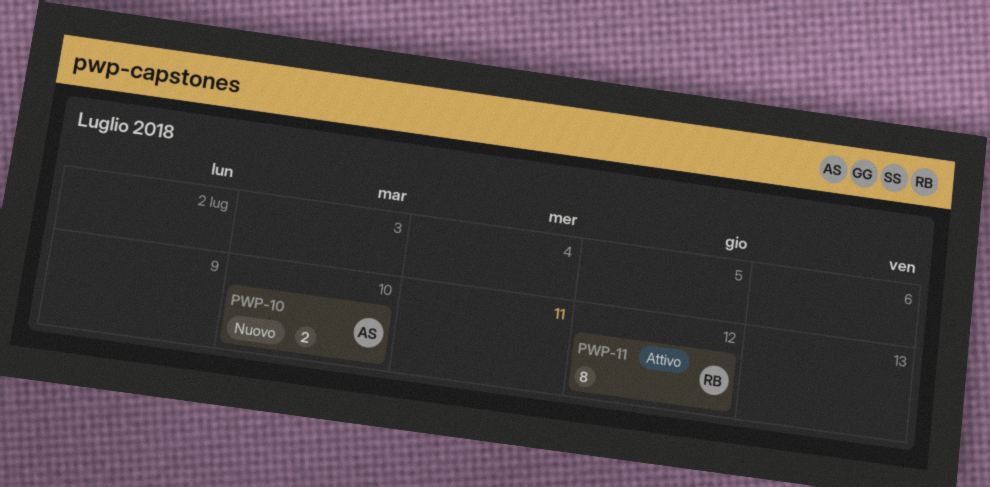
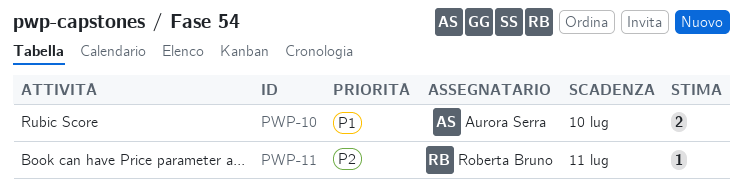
PWP-11, estimate: 8 -> 1
PWP-11, due: Jul 12 -> Jul 11

